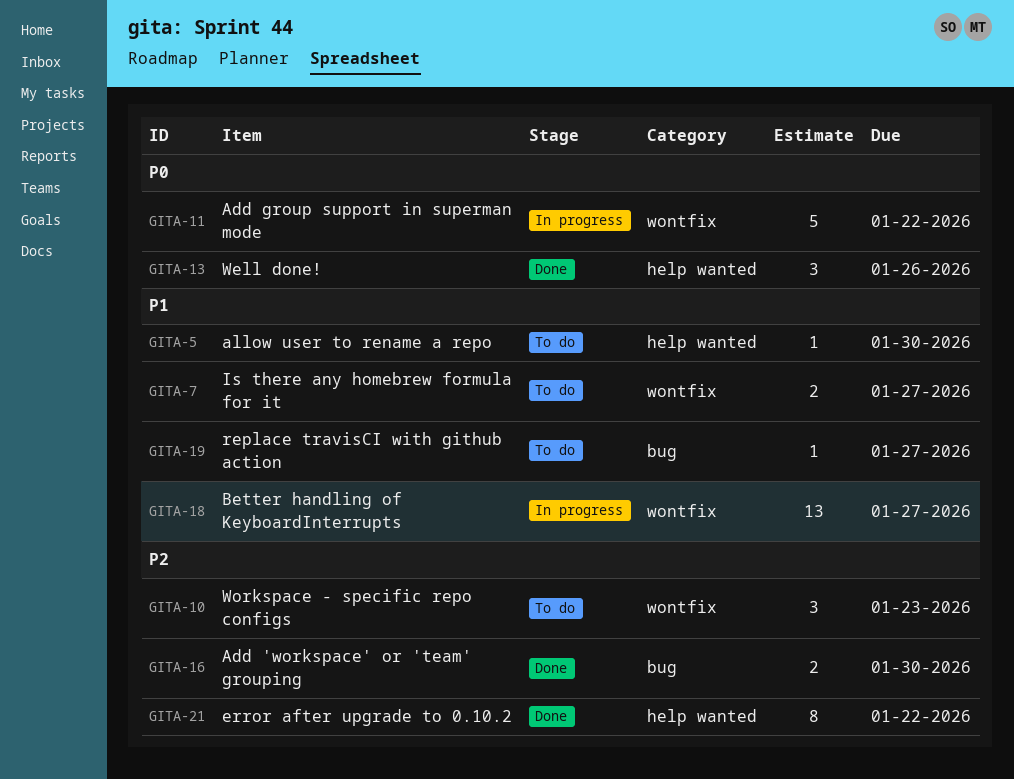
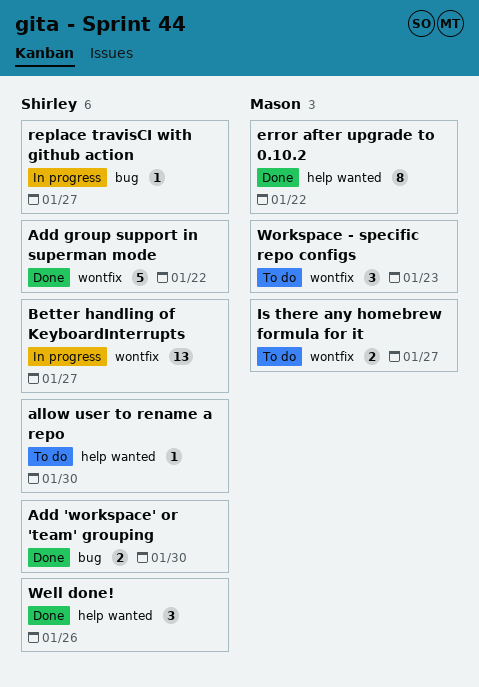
Add group support in superman mode, status: In progress -> Done
replace travisCI with github action, status: To do -> In progress

